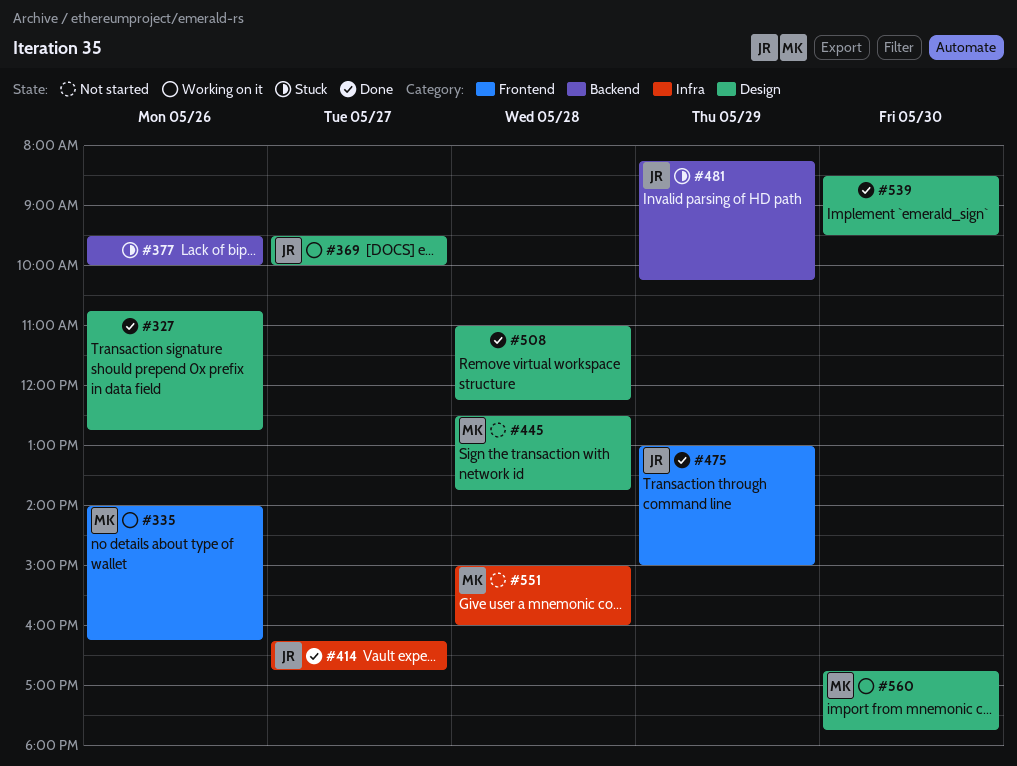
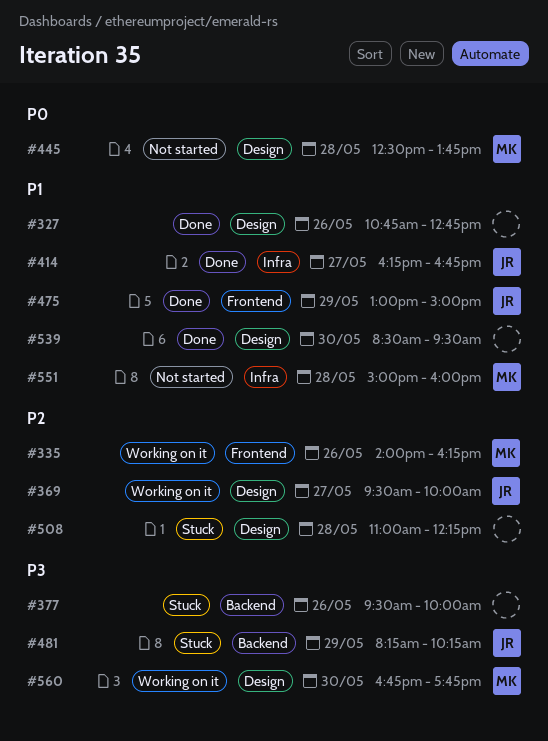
#508, status: Done -> Stuck

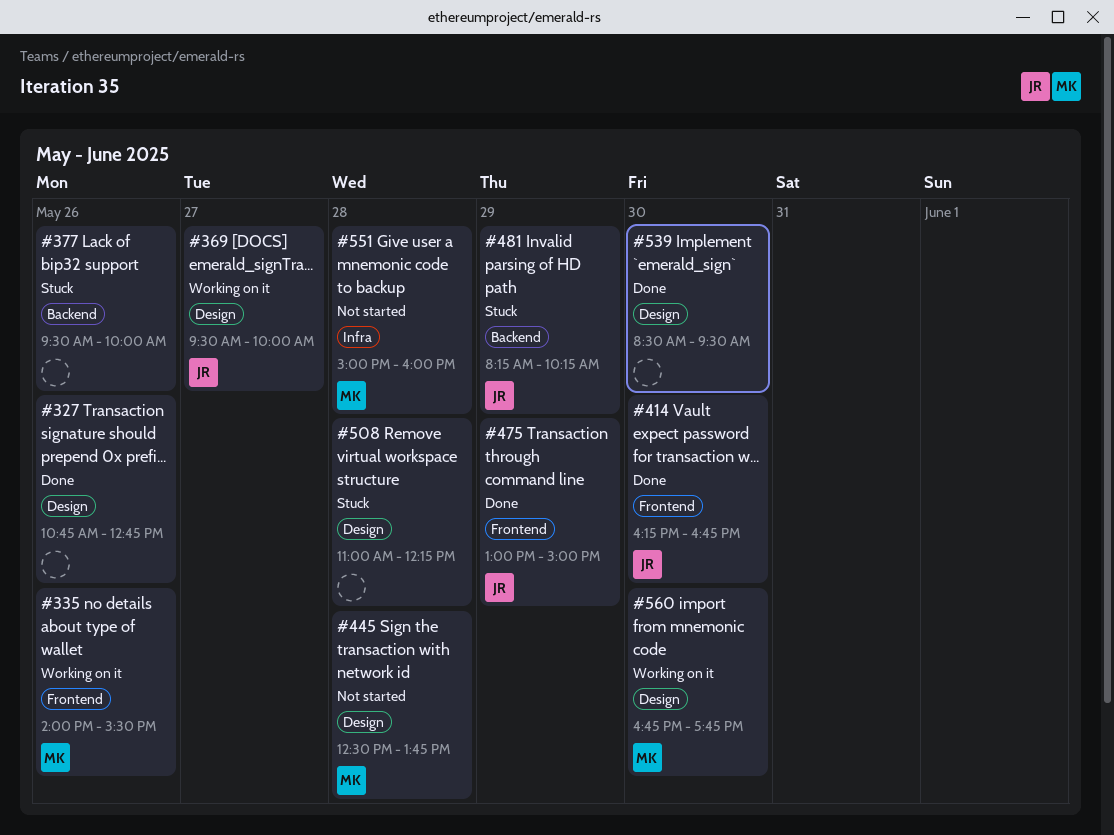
#335, ends: 16:15 -> 15:30
#414, label: Infra -> Frontend
#414, day: May 27 -> May 30

